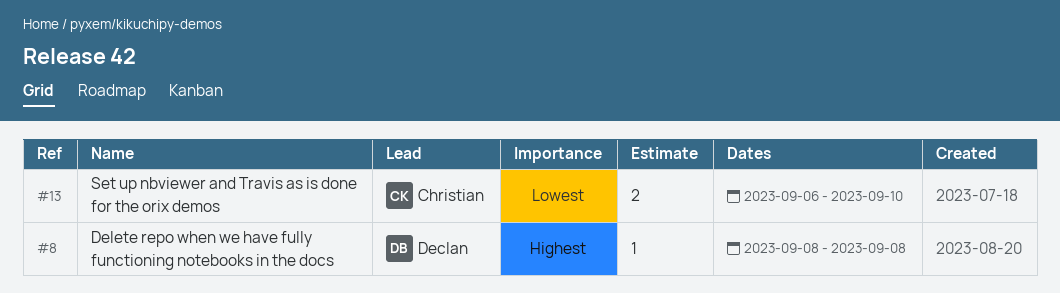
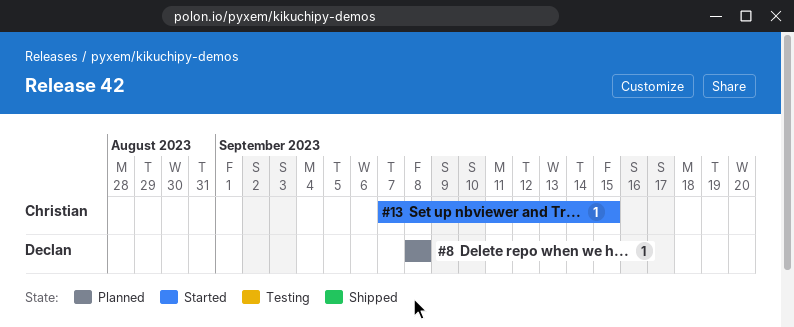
#13, estimate: 2 -> 1
#13, start: Sep 6 -> Sep 7
#13, due: Sep 10 -> Sep 15

